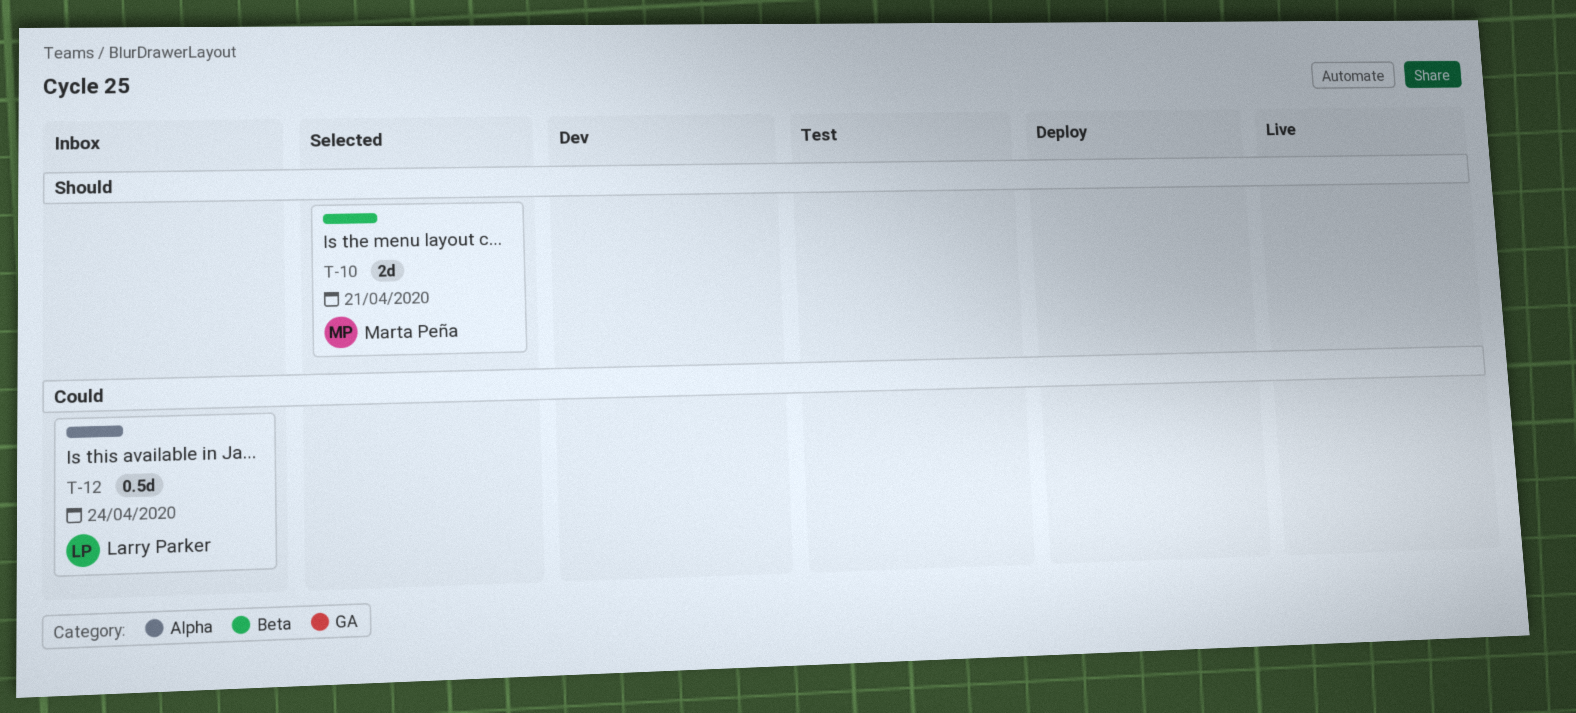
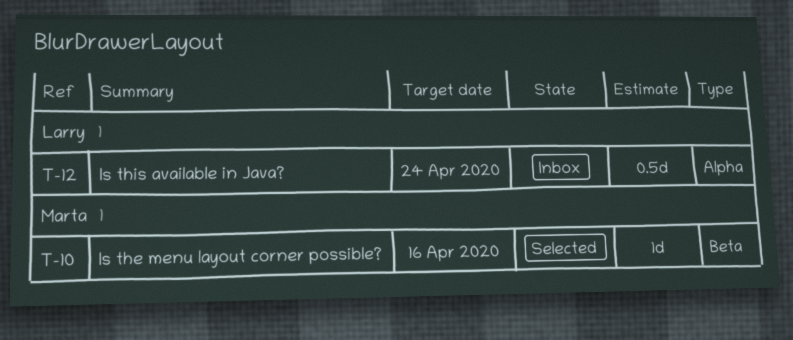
T-10, estimate: 2d -> 1d
T-10, due: Apr 21 -> Apr 16

